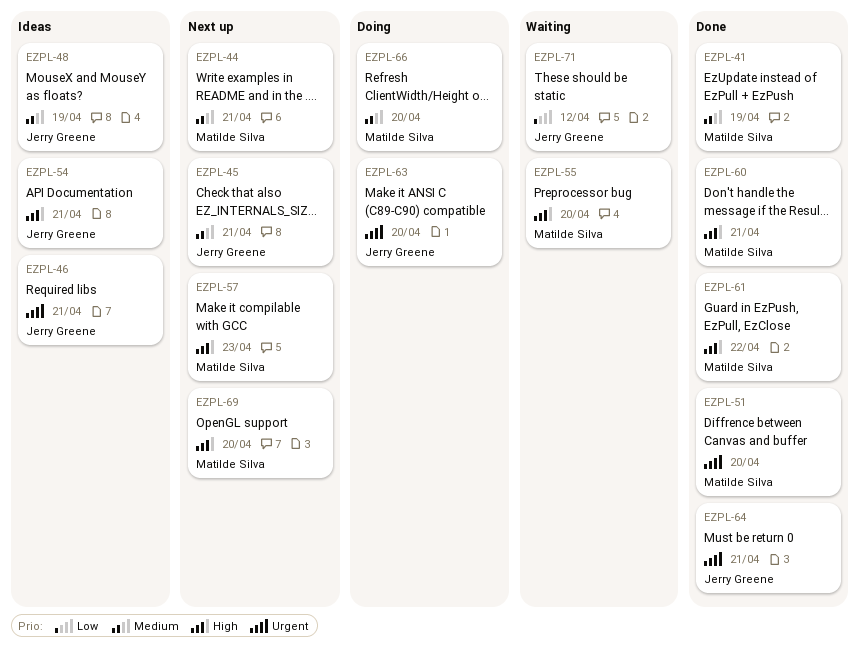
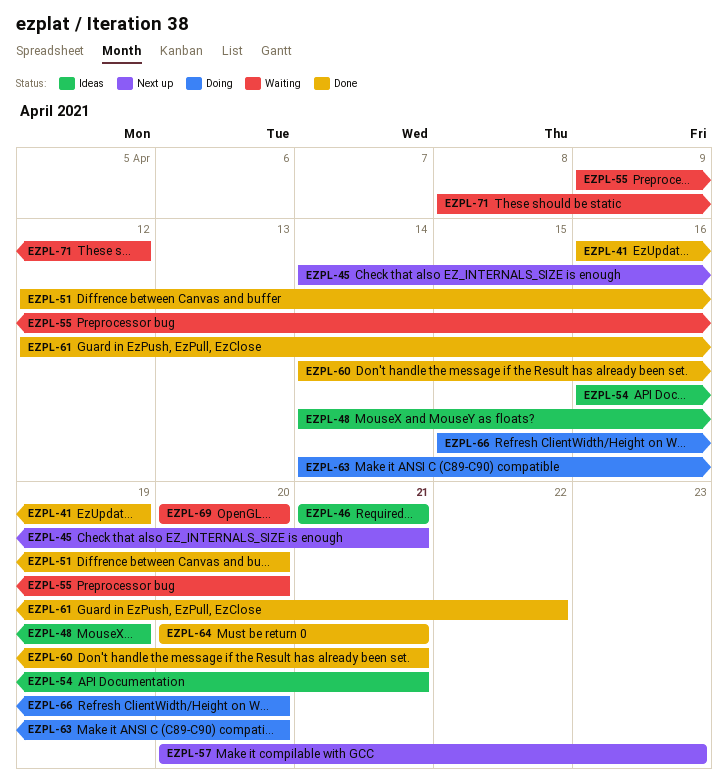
EZPL-44: present -> none
EZPL-69, status: Next up -> Waiting

